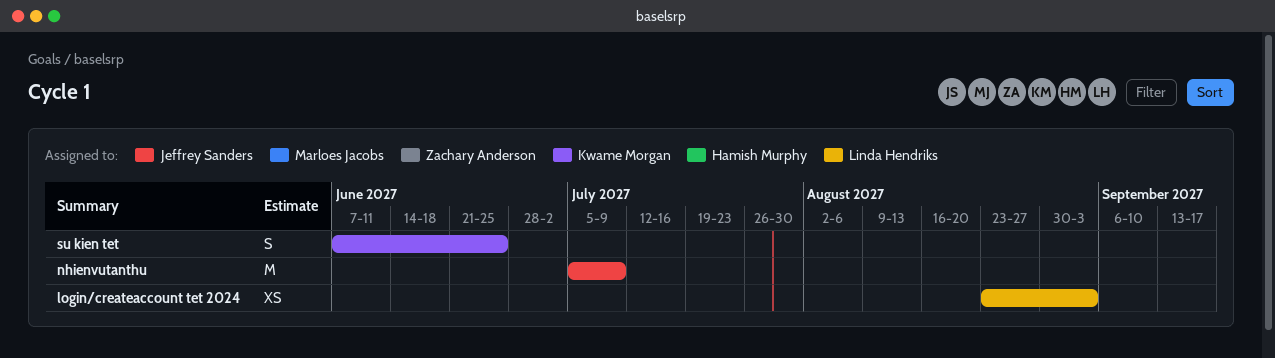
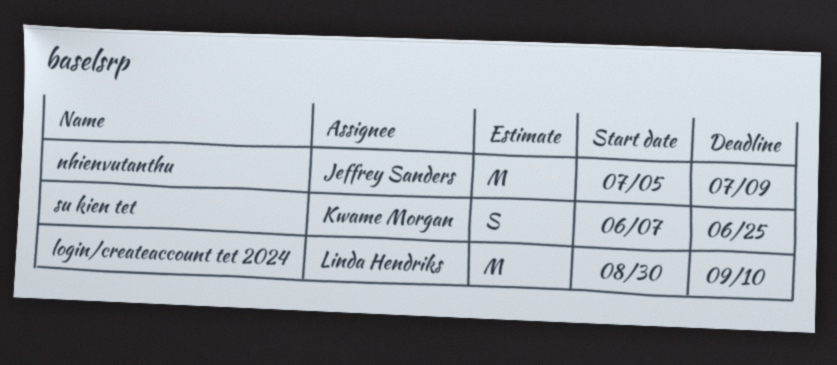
login/createaccount tet 2024, estimate: XS -> M
login/createaccount tet 2024, start: Aug 23 -> Aug 30
login/createaccount tet 2024, due: Sep 3 -> Sep 10

